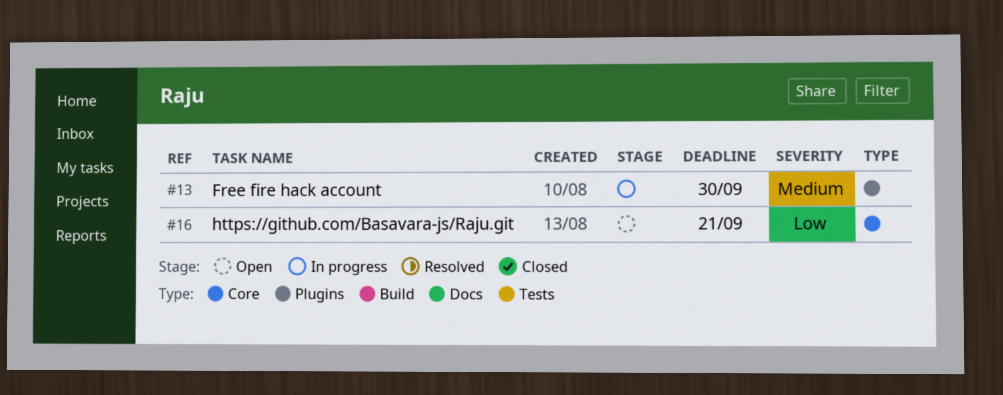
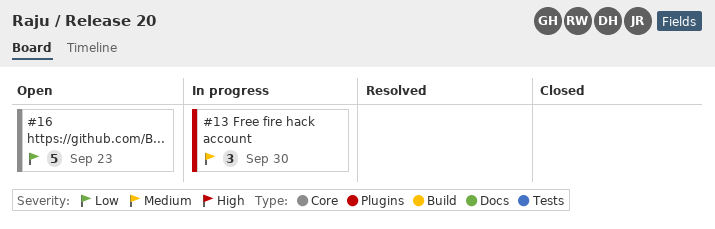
#16, due: Sep 21 -> Sep 23

